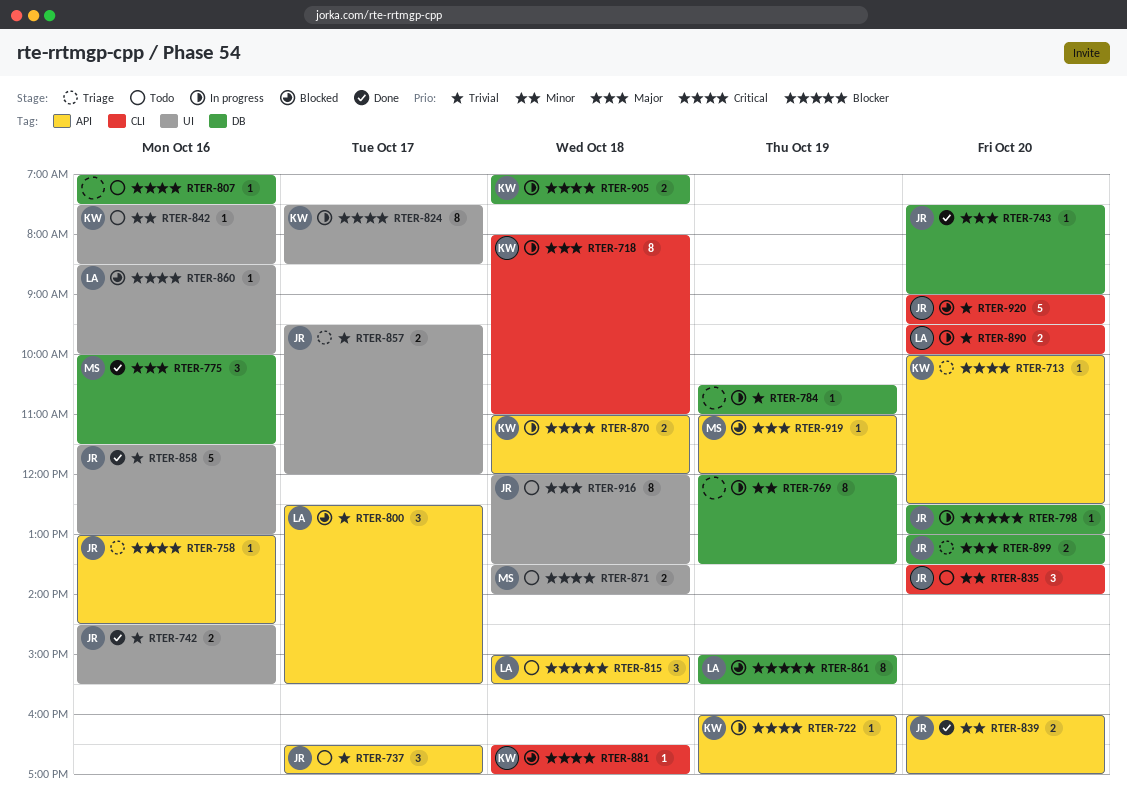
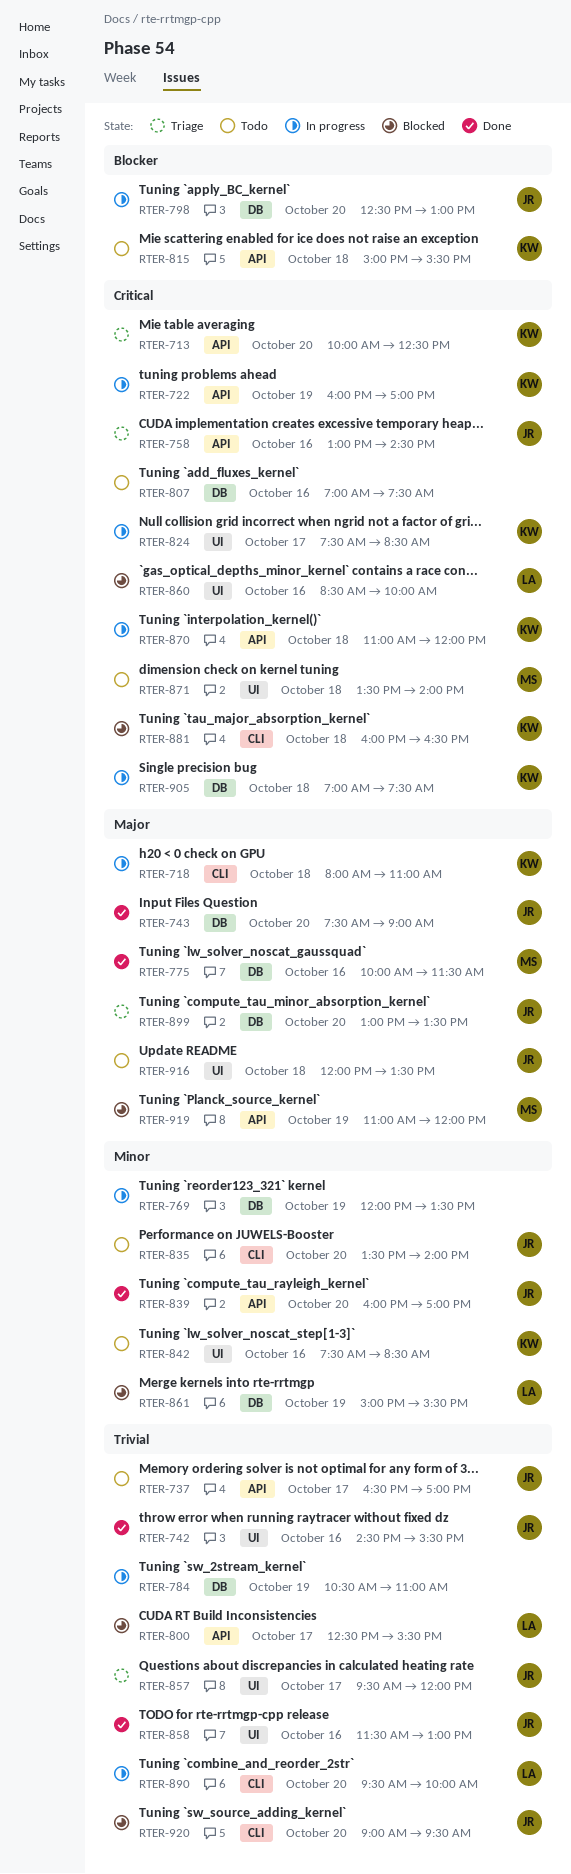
RTER-815, owner: LA -> KW
RTER-861, priority: Blocker -> Minor
RTER-881, begins: 16:30 -> 16:00
RTER-881, ends: 17:00 -> 16:30

